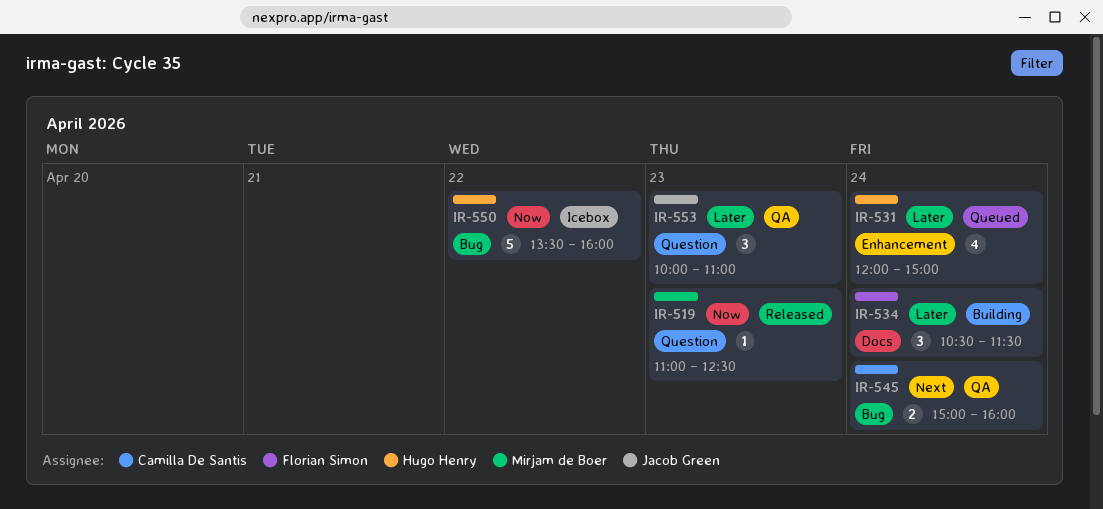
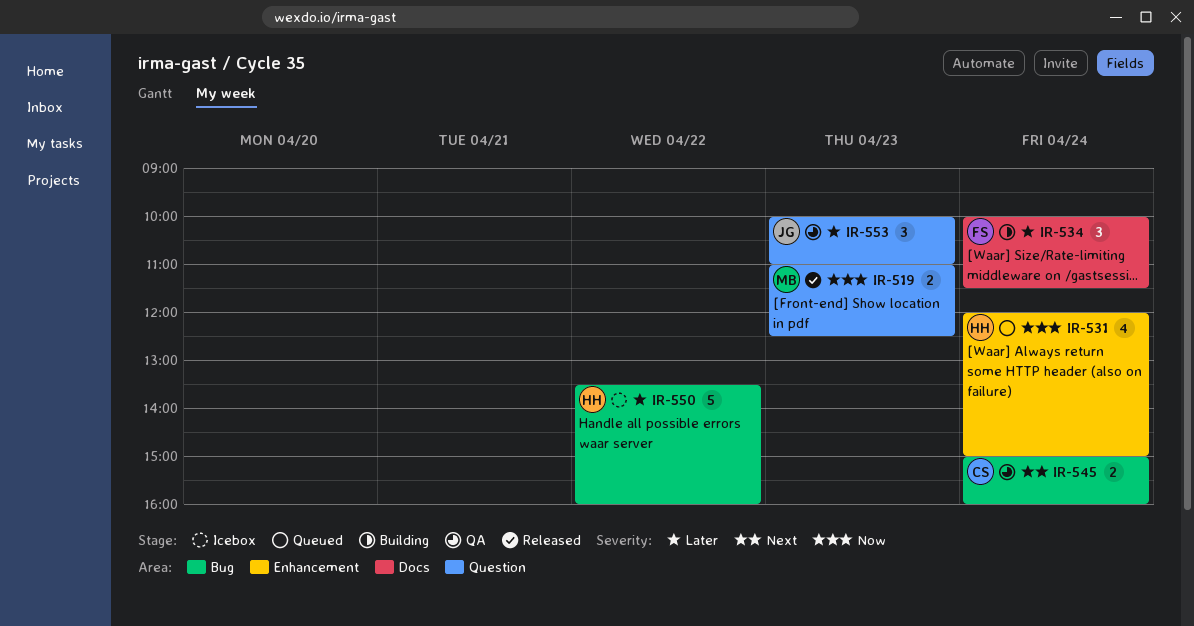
IR-519, estimate: 1 -> 2
IR-531, priority: Later -> Now
IR-534, begins: 10:30 -> 10:00
IR-550, priority: Now -> Later

